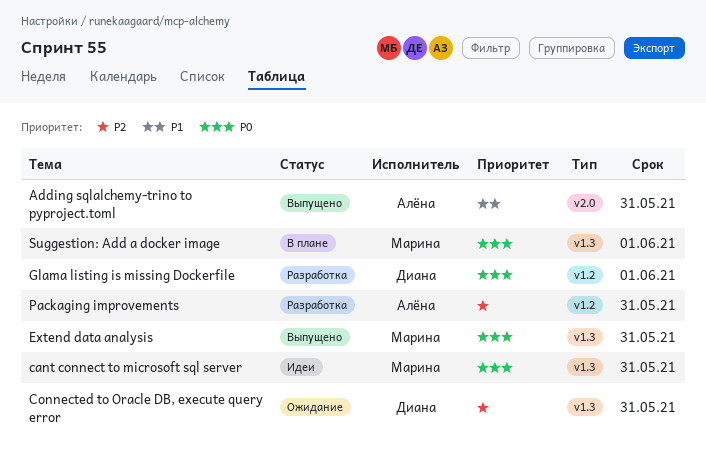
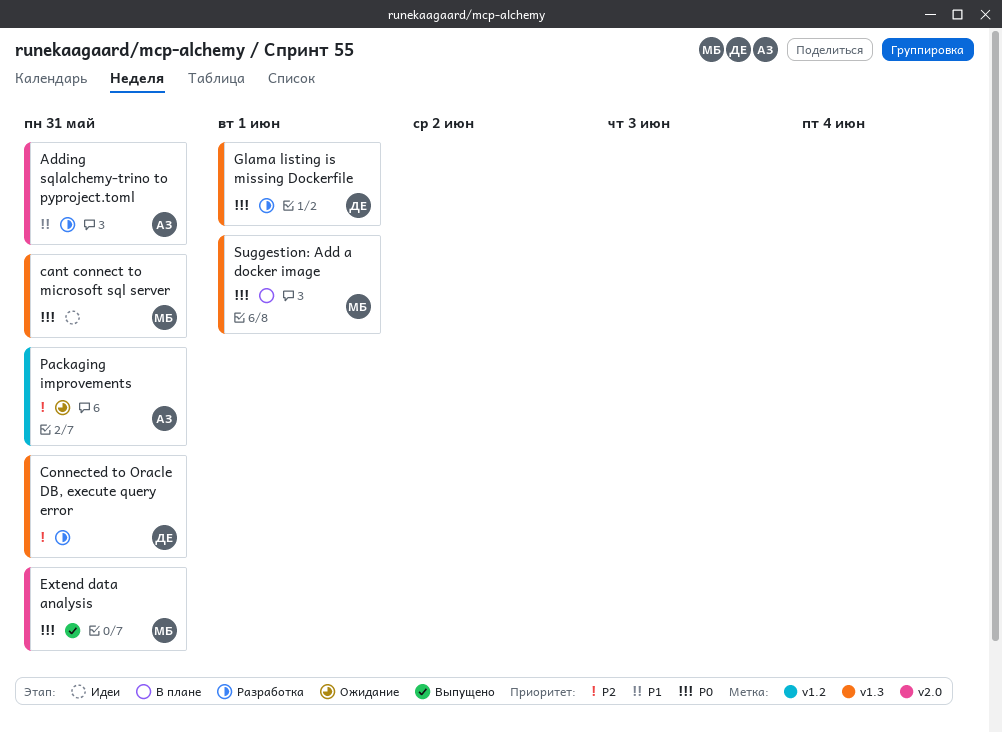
Adding sqlalchemy-trino to pyproject.toml, status: Выпущено -> Разработка
Connected to Oracle DB, execute query error, status: Ожидание -> Разработка
Extend data analysis, label: v1.3 -> v2.0
Glama listing is missing Dockerfile, label: v1.2 -> v1.3
Packaging improvements, status: Разработка -> Ожидание

